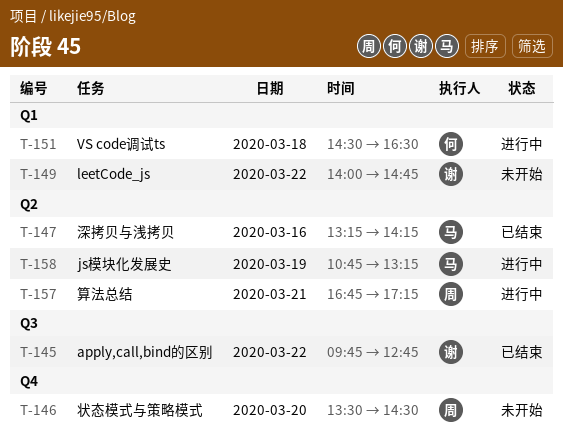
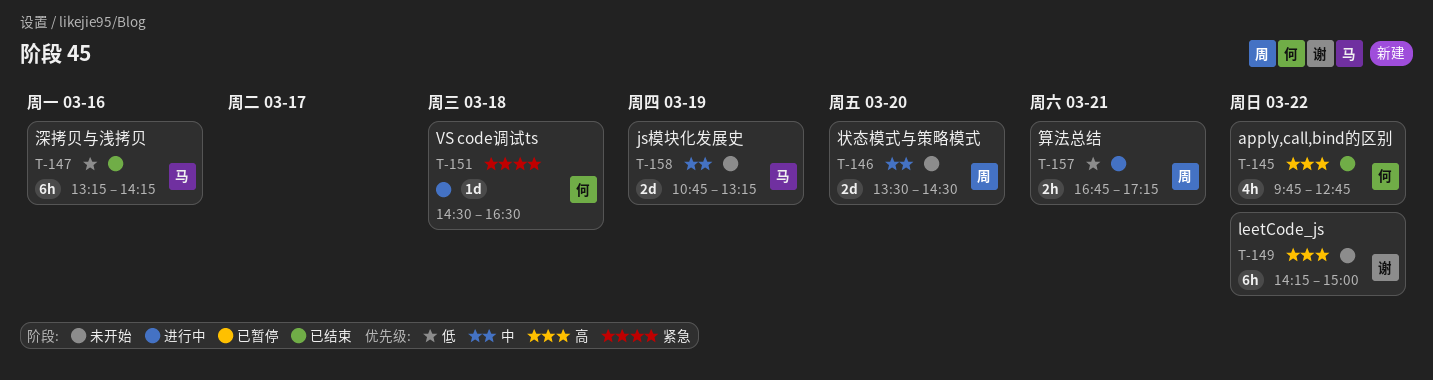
T-145, owner: 谢 -> 何
T-149, begins: 14:00 -> 14:15
T-149, ends: 14:45 -> 15:00
T-158, status: 进行中 -> 未开始

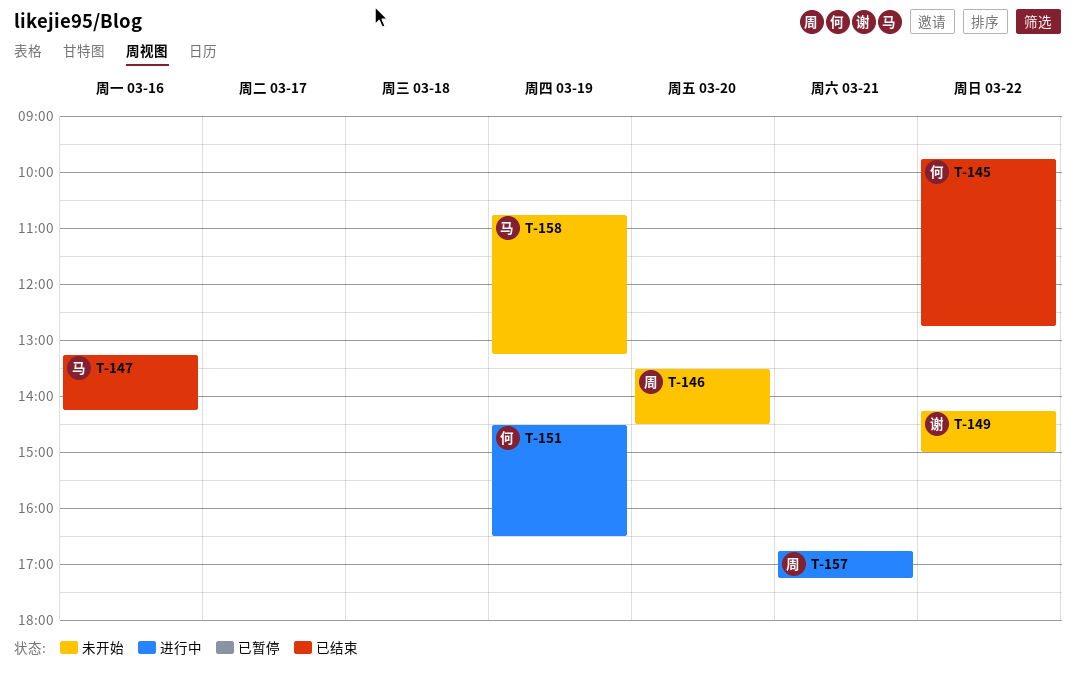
T-151, day: Mar 18 -> Mar 19

